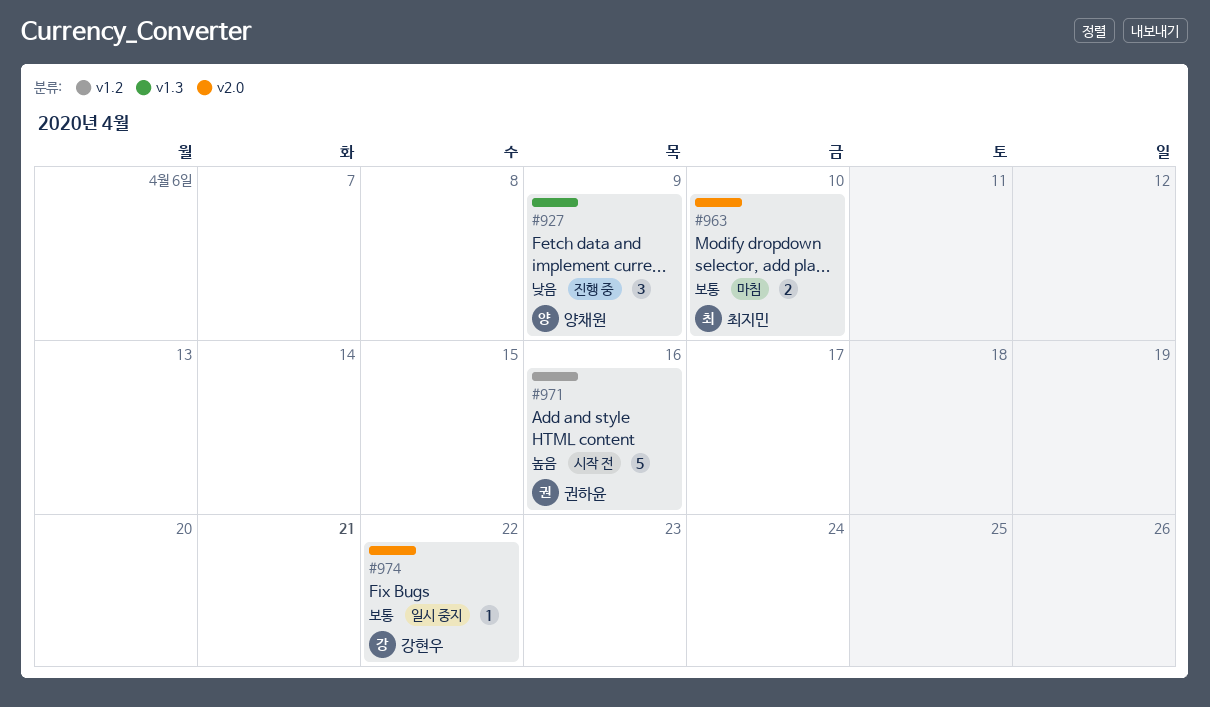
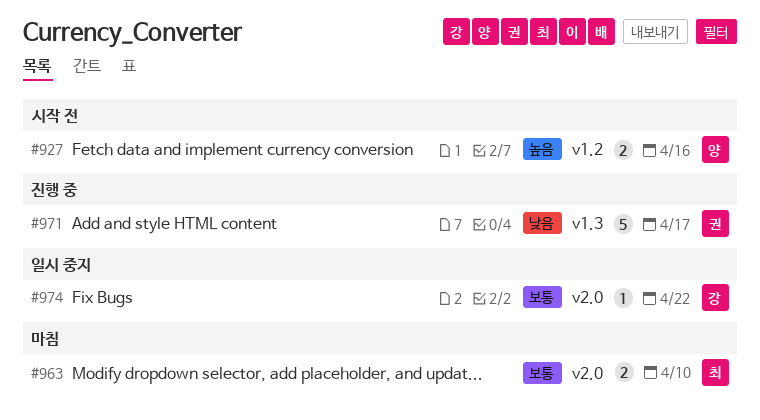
#927, status: 진행 중 -> 시작 전
#927, priority: 낮음 -> 높음
#927, label: v1.3 -> v1.2
#927, estimate: 3 -> 2
#927, due: Apr 9 -> Apr 16
#971, status: 시작 전 -> 진행 중
#971, priority: 높음 -> 낮음
#971, label: v1.2 -> v1.3
#971, due: Apr 16 -> Apr 17

